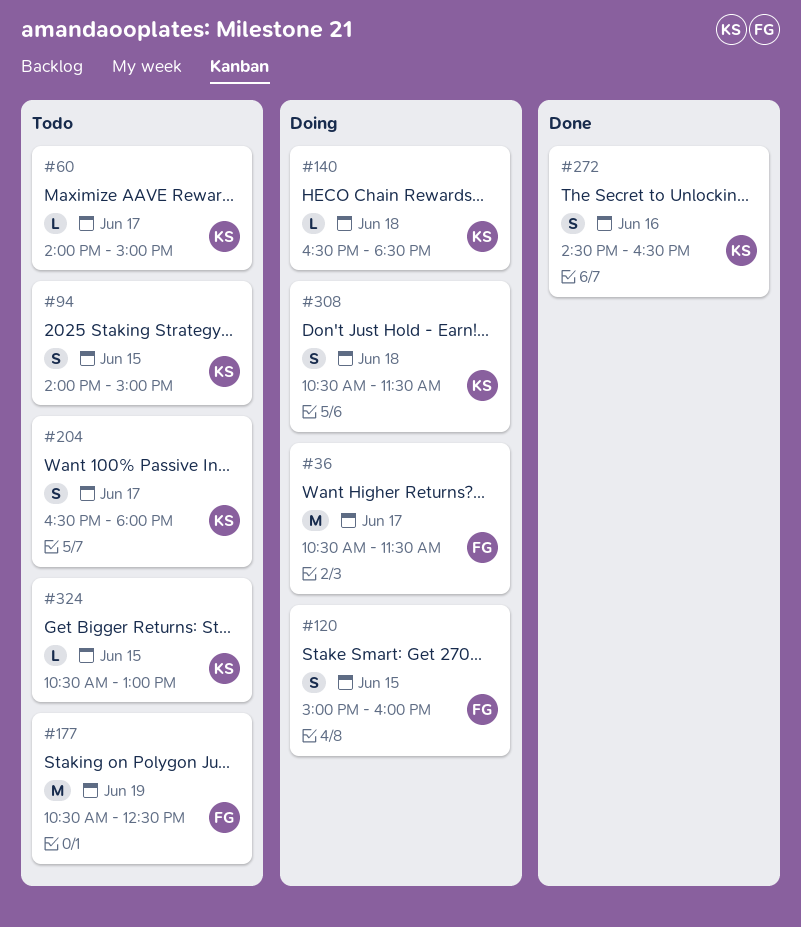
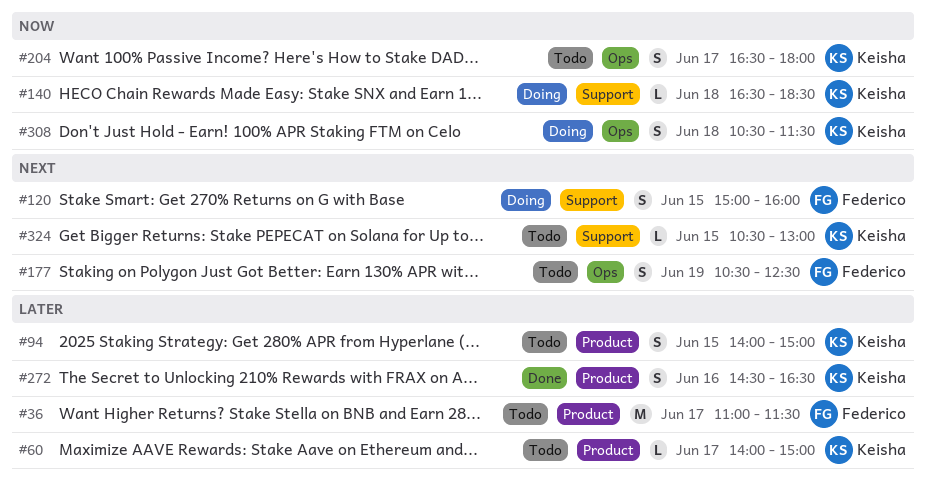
#36, status: Doing -> Todo
#36, begins: 10:30 -> 11:00
#177, estimate: M -> S

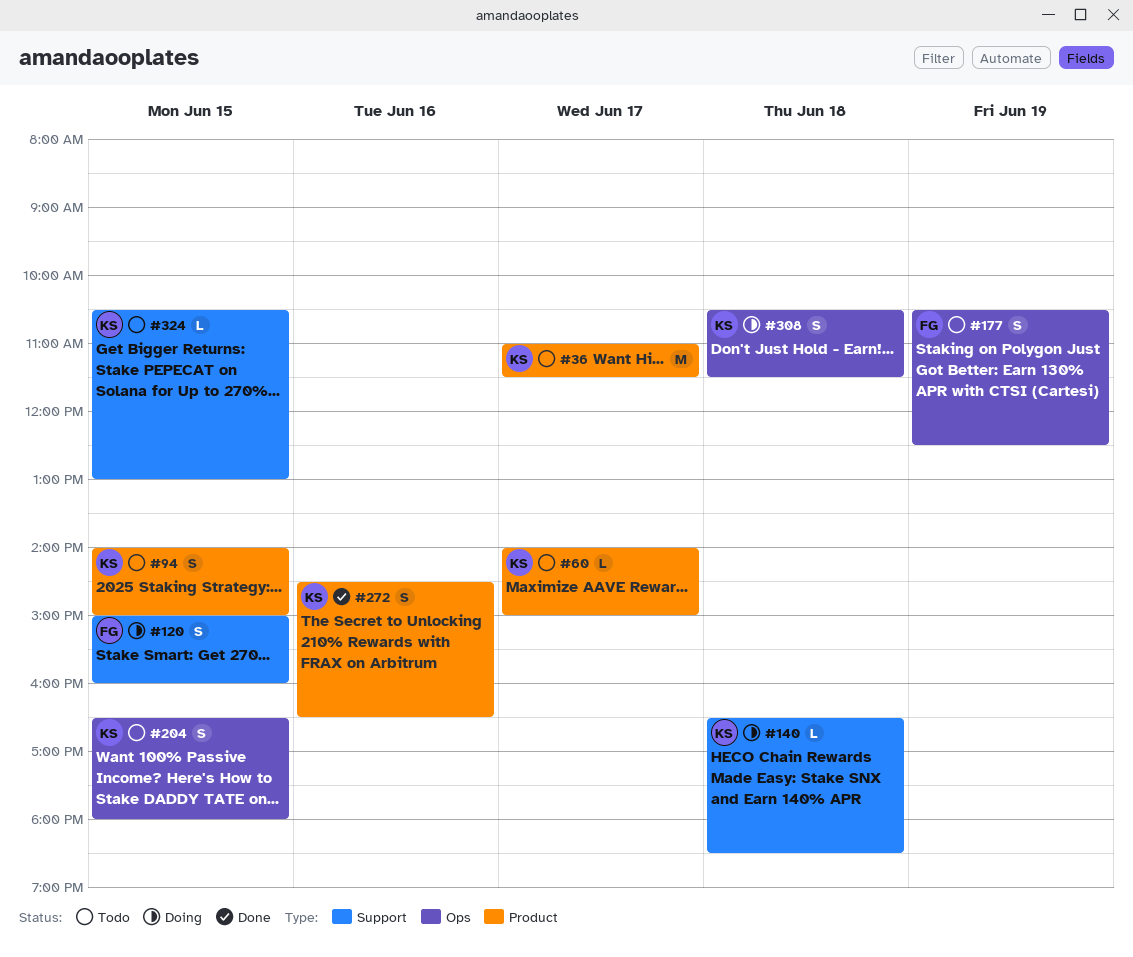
#36, owner: Federico -> Keisha
#204, day: Jun 17 -> Jun 15

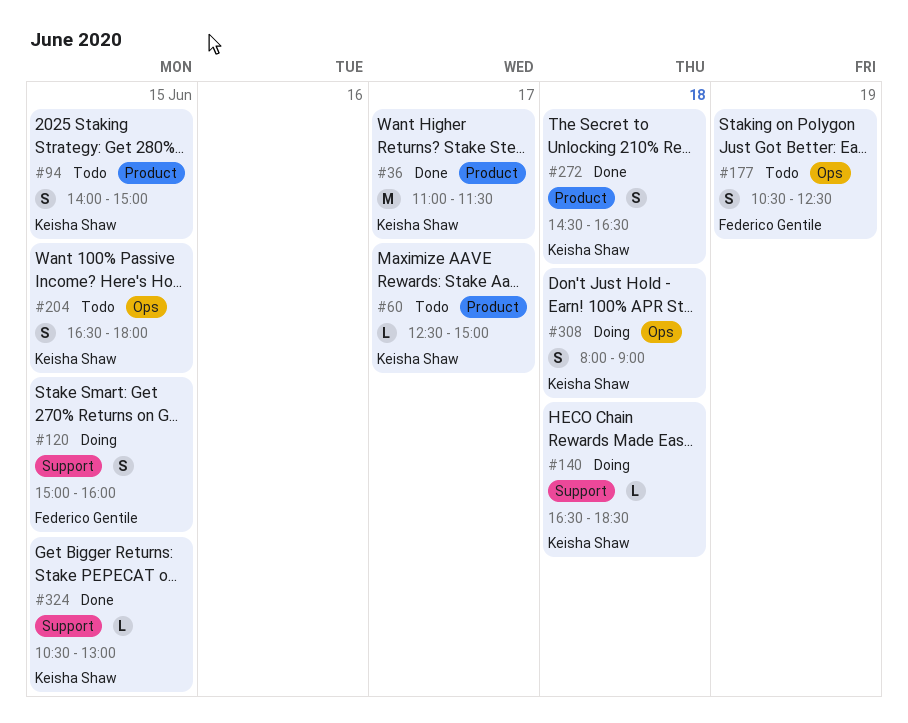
#36, status: Todo -> Done
#60, begins: 14:00 -> 12:30
#272, day: Jun 16 -> Jun 18
#308, begins: 10:30 -> 08:00
#308, ends: 11:30 -> 09:00
#324, status: Todo -> Done

